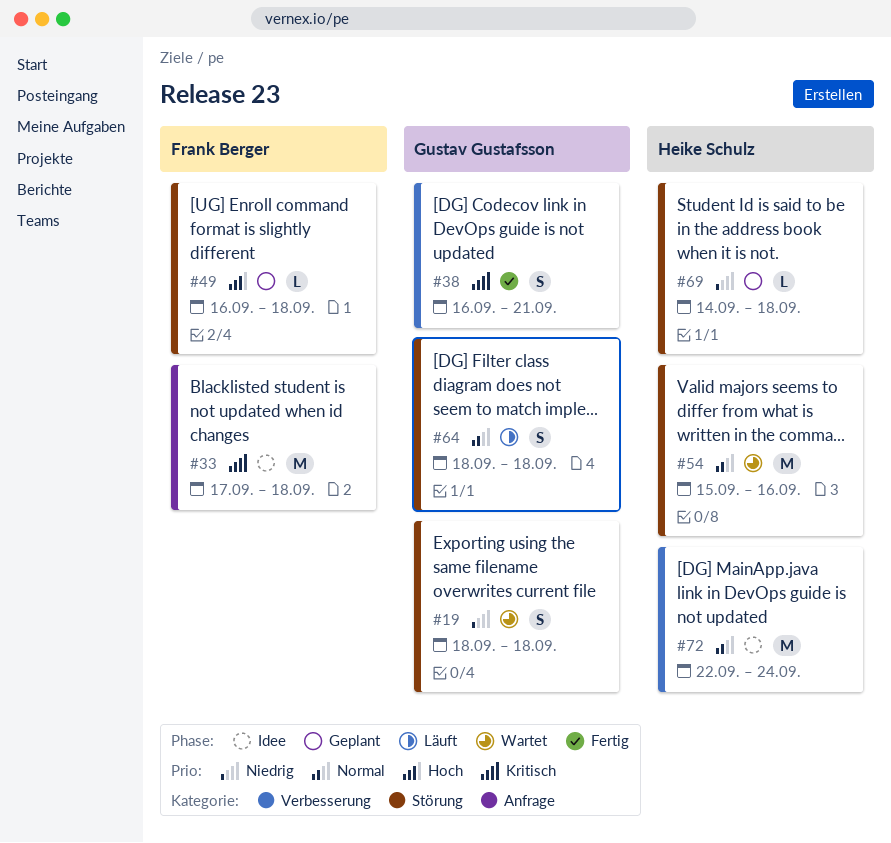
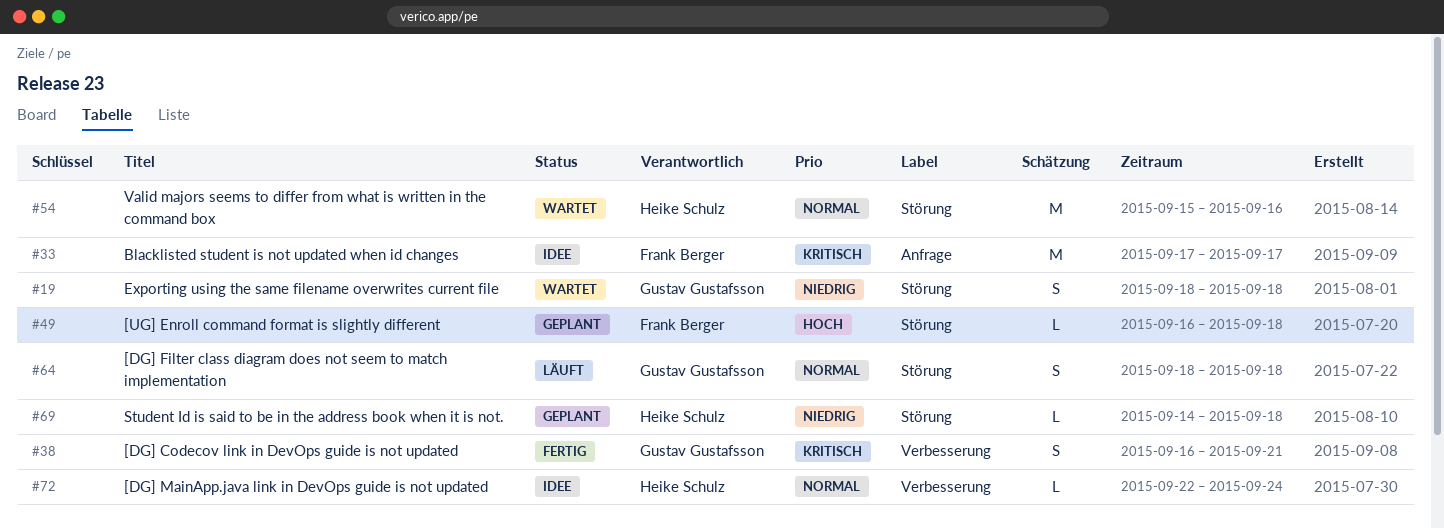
#33, due: Sep 18 -> Sep 17
#72, estimate: M -> L

